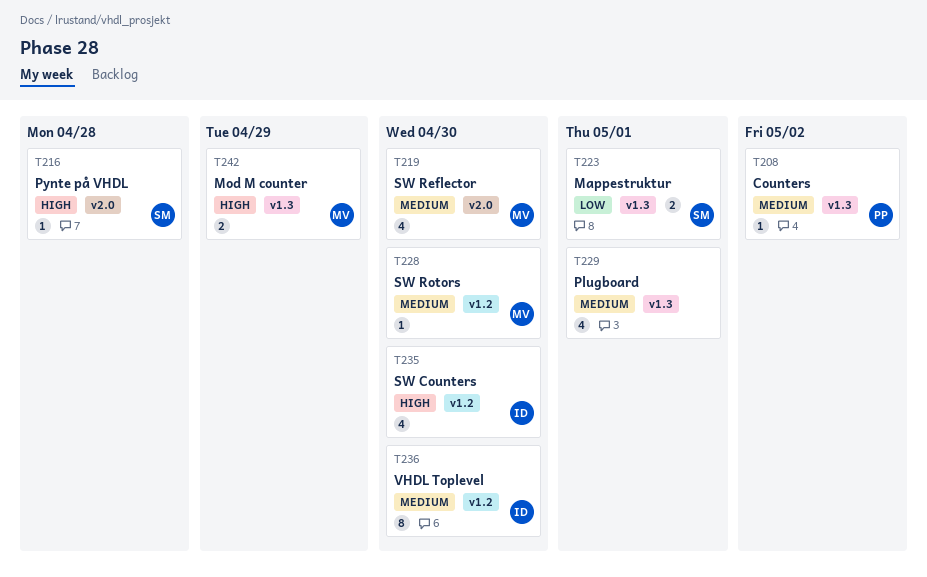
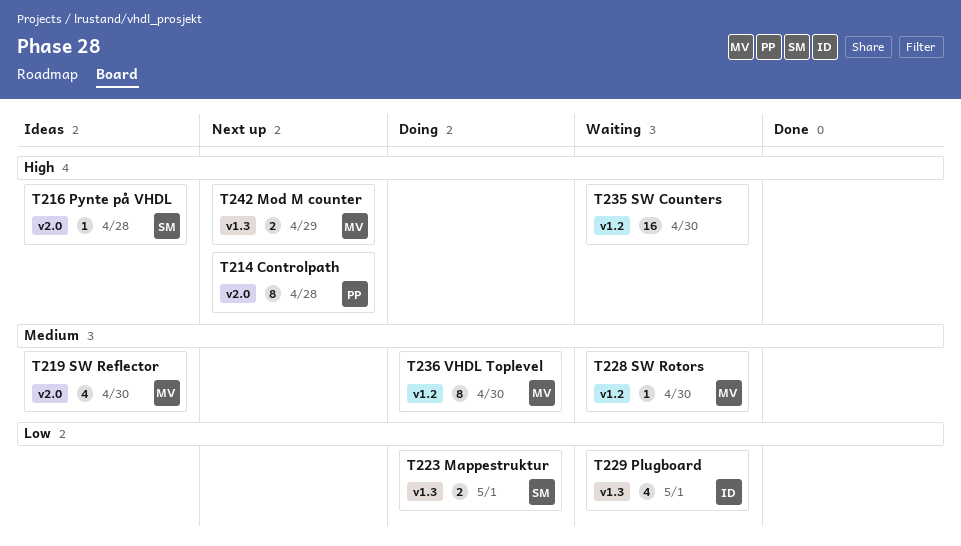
T208: present -> none
T214: none -> present
T229, owner: none -> ID
T229, priority: Medium -> Low
T235, owner: ID -> none
T235, estimate: 4 -> 16
T236, owner: ID -> MV

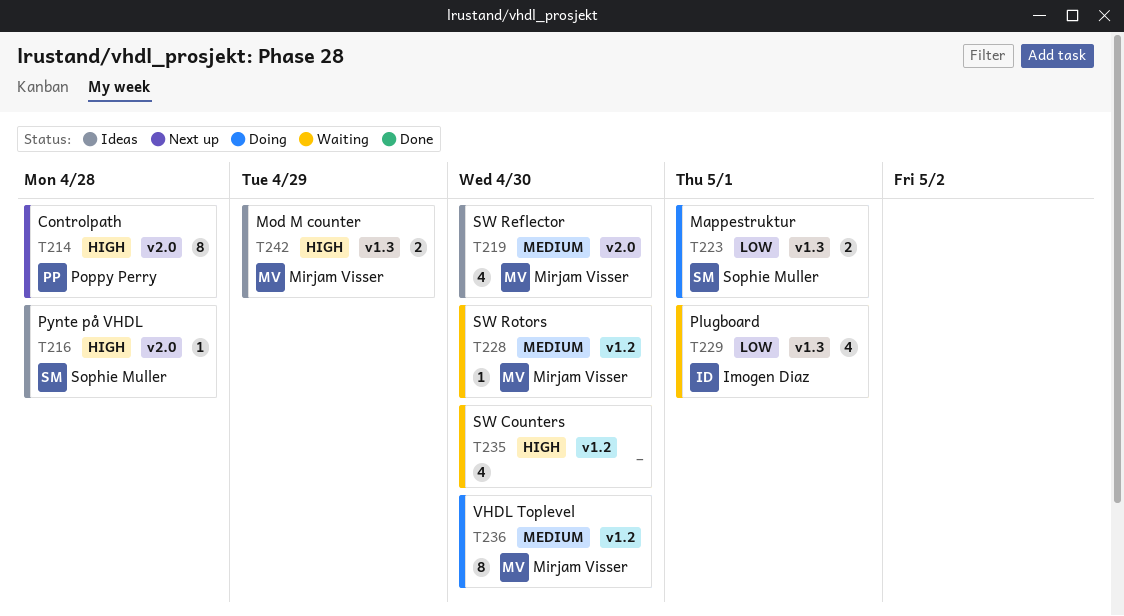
T235, estimate: 16 -> 4
T242, status: Next up -> Ideas

